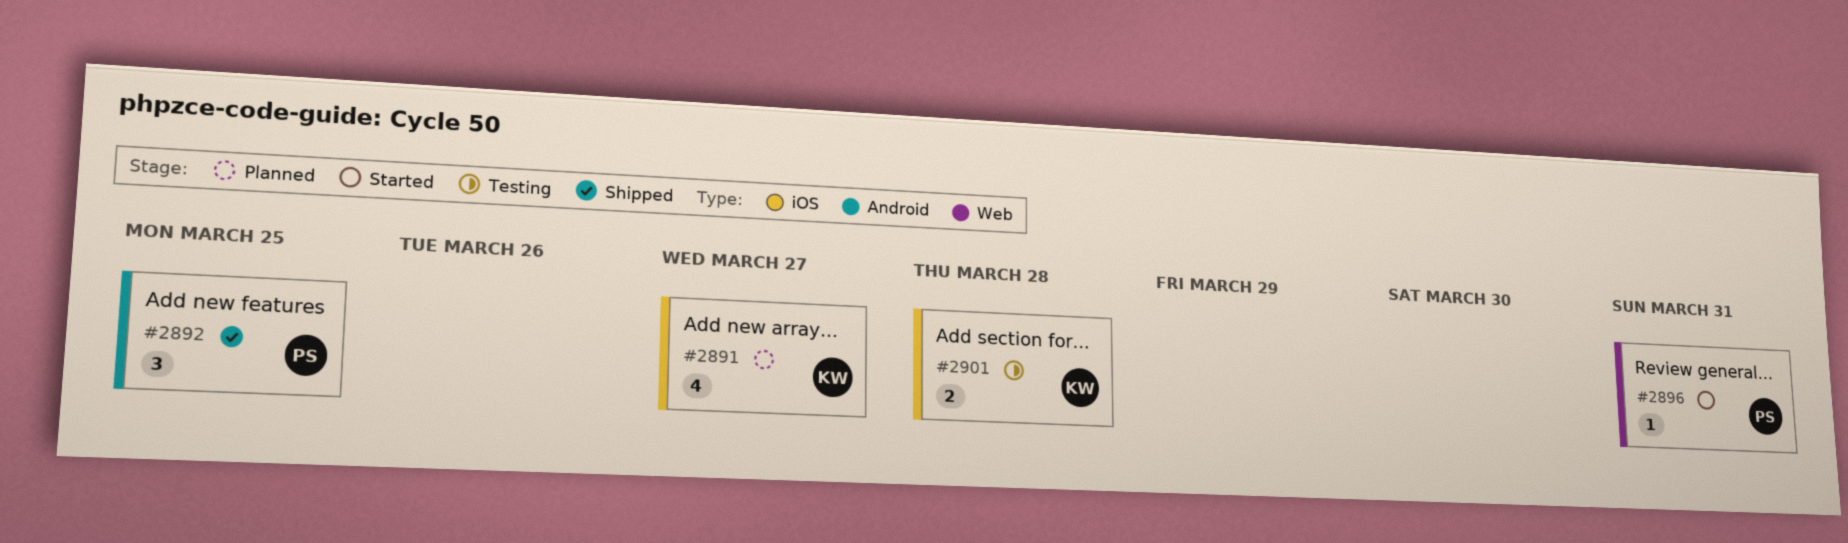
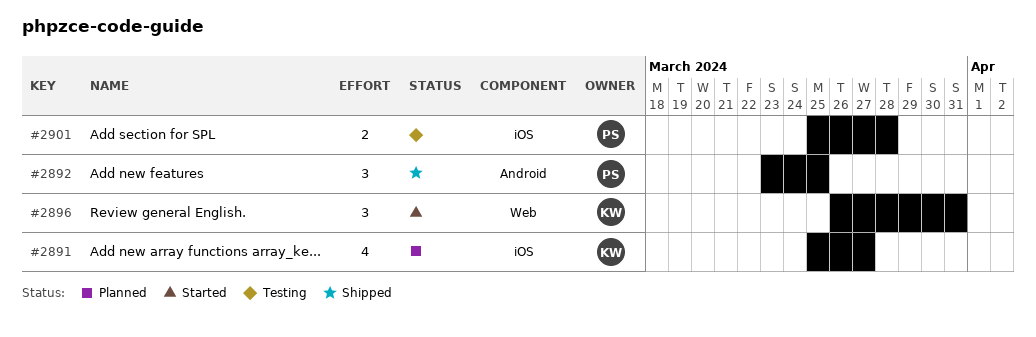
#2896, owner: PS -> KW
#2896, estimate: 1 -> 3
#2901, owner: KW -> PS

